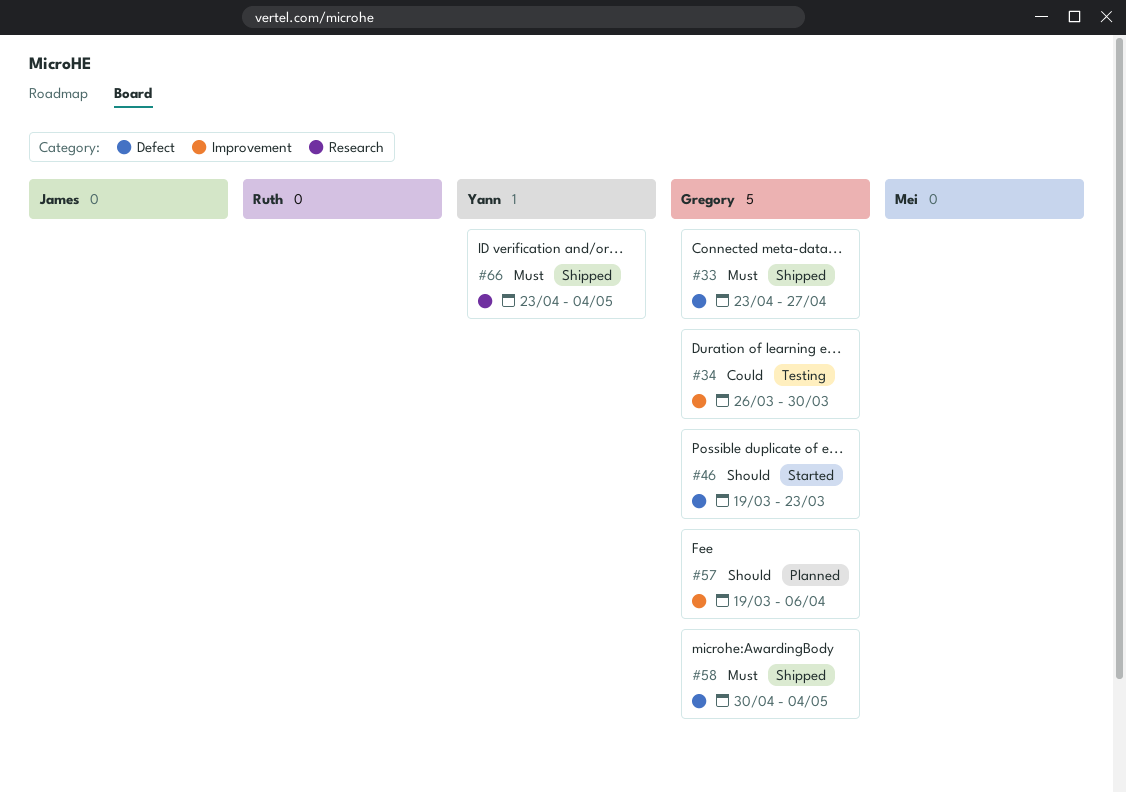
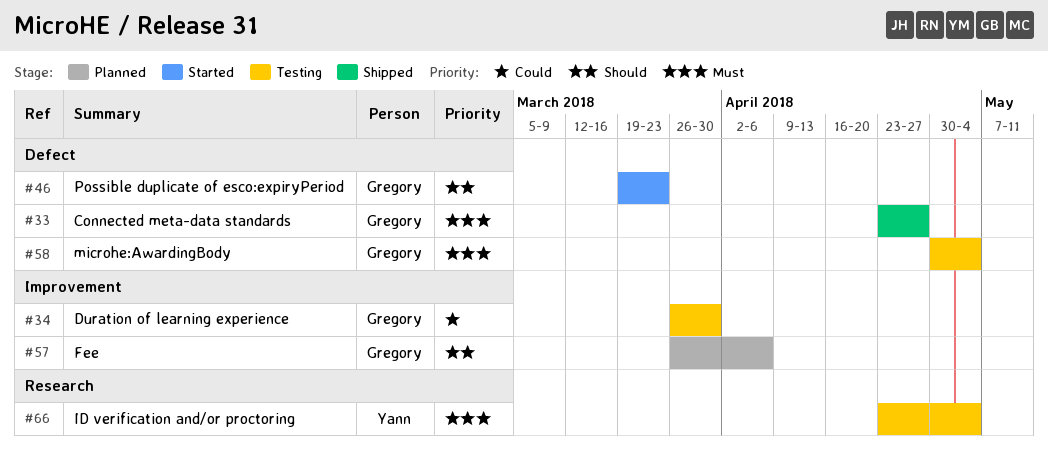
#57, start: Mar 19 -> Mar 26
#58, status: Shipped -> Testing
#66, status: Shipped -> Testing

